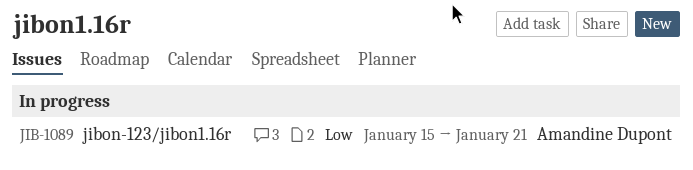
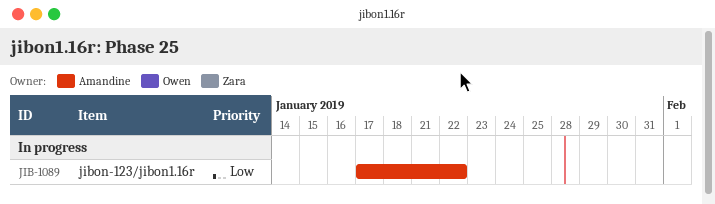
JIB-1089, start: Jan 15 -> Jan 17
JIB-1089, due: Jan 21 -> Jan 22

